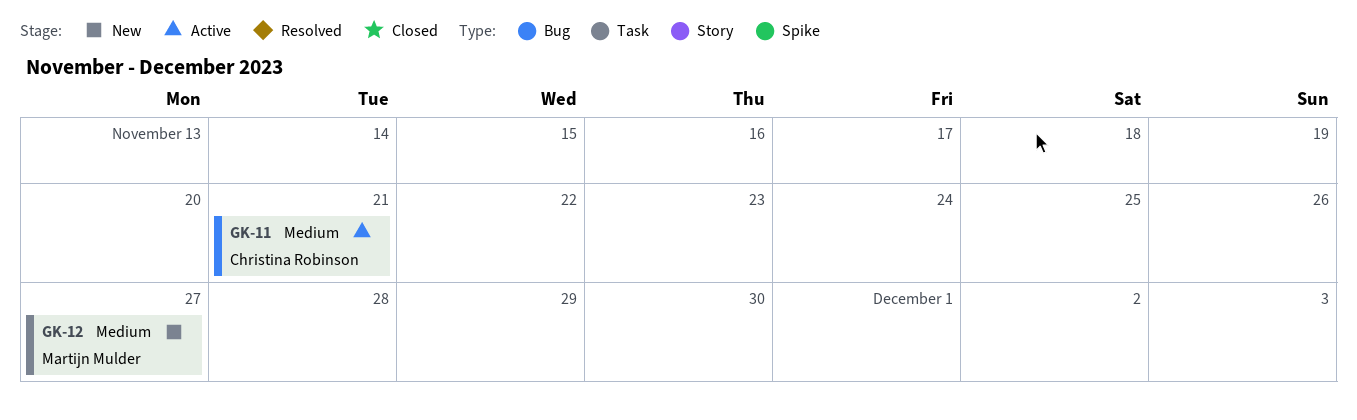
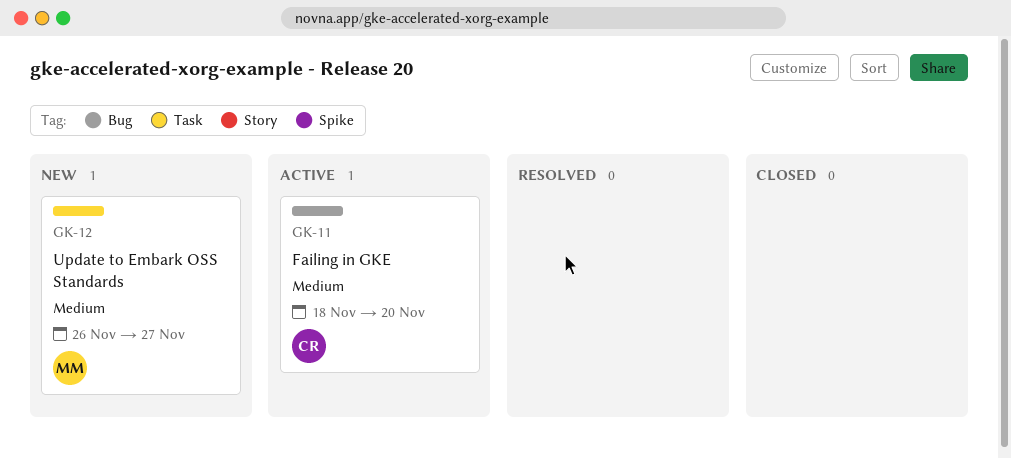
GK-11, due: Nov 21 -> Nov 20

